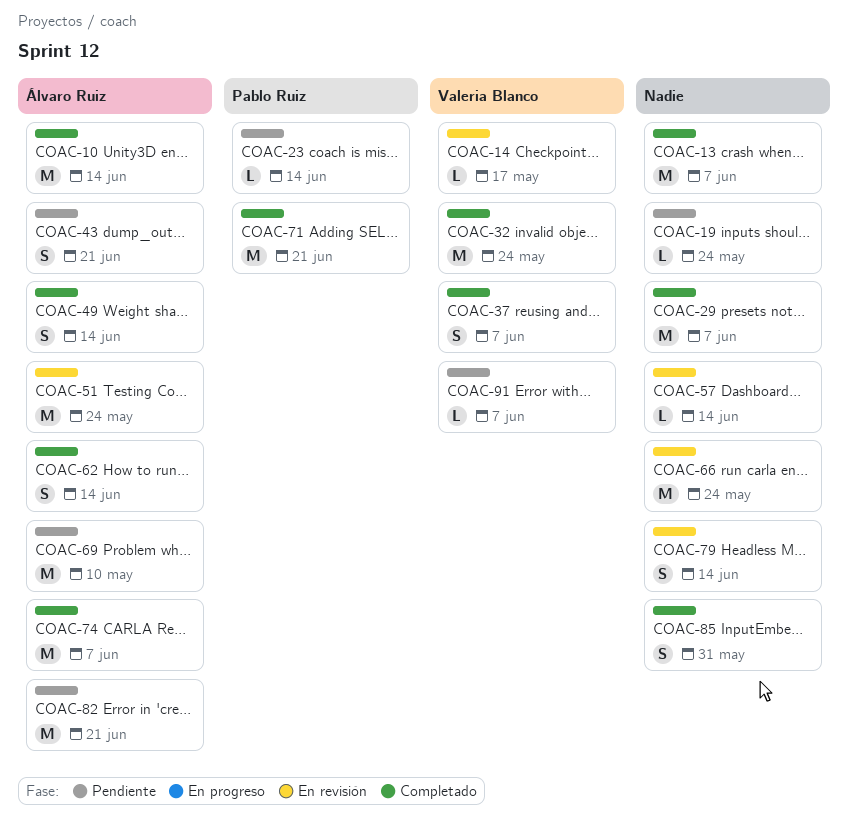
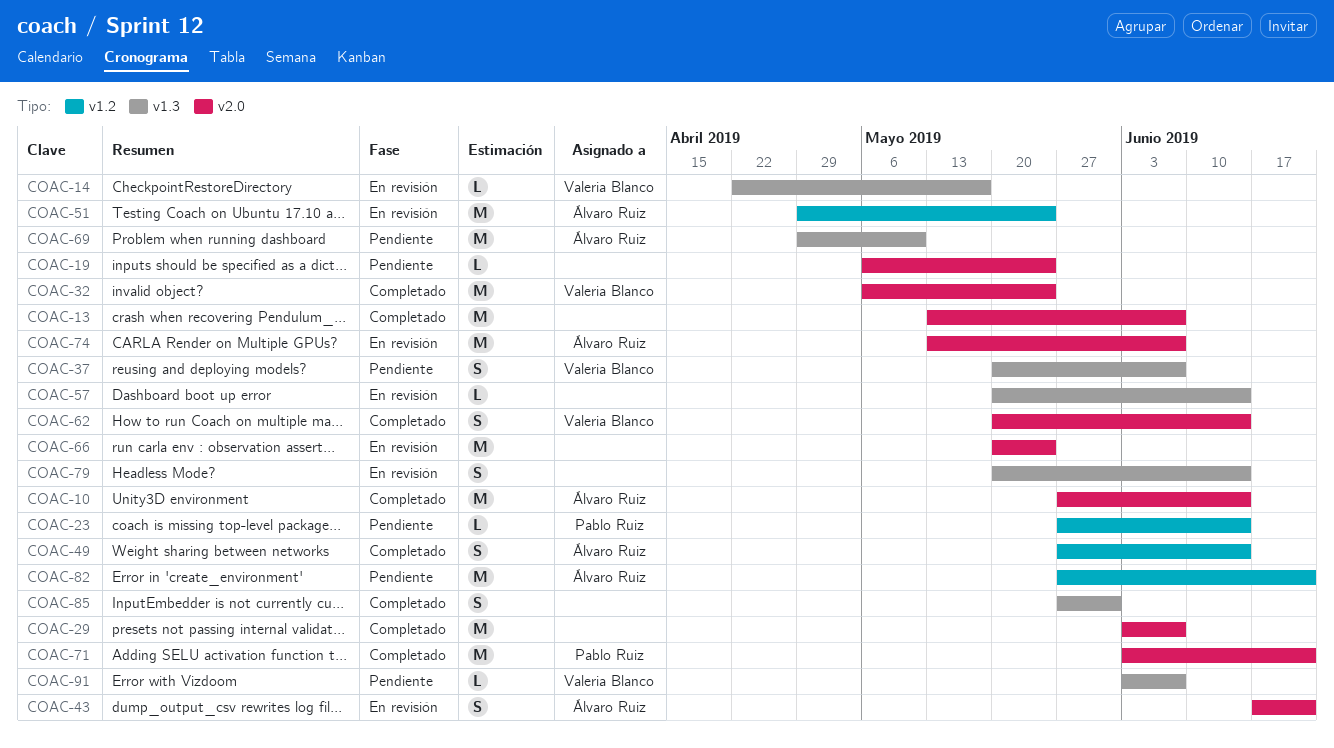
COAC-37, status: Completado -> Pendiente
COAC-43, status: Pendiente -> En revisión
COAC-62, owner: Álvaro Ruiz -> Valeria Blanco
COAC-74, status: Completado -> En revisión

